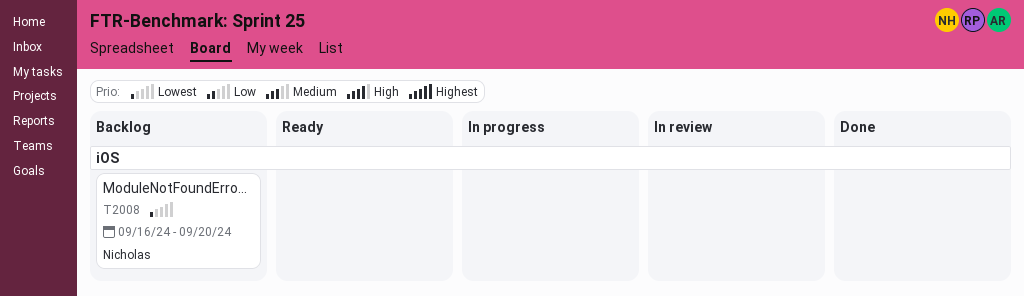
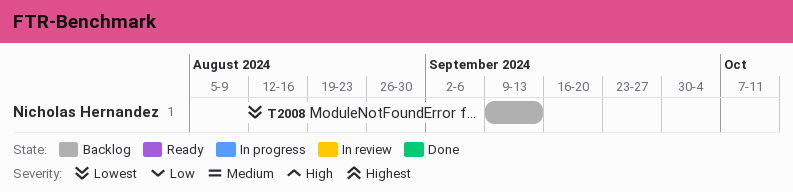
T2008, start: Sep 16 -> Sep 9
T2008, due: Sep 20 -> Sep 13

